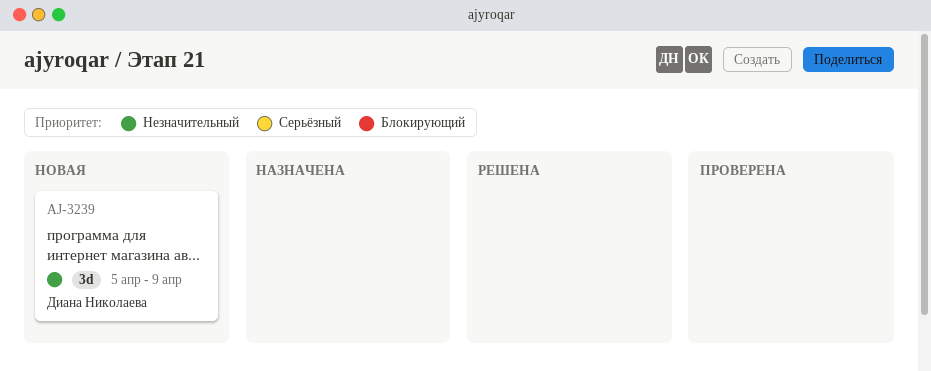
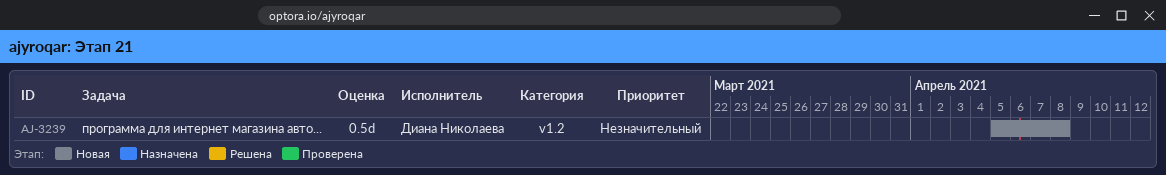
AJ-3239, estimate: 3d -> 0.5d
AJ-3239, due: Apr 9 -> Apr 8

